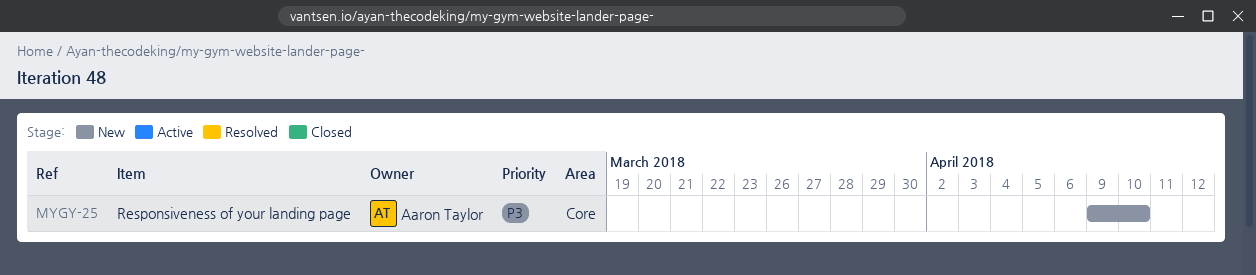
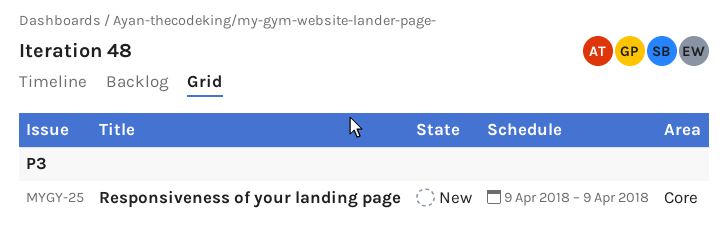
MYGY-25, due: Apr 10 -> Apr 9

